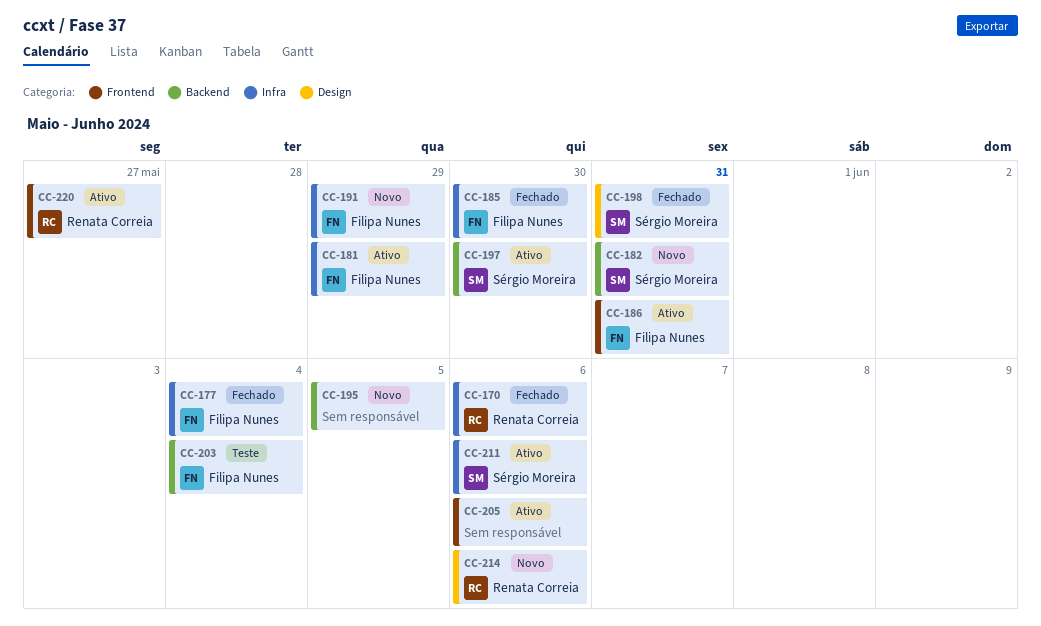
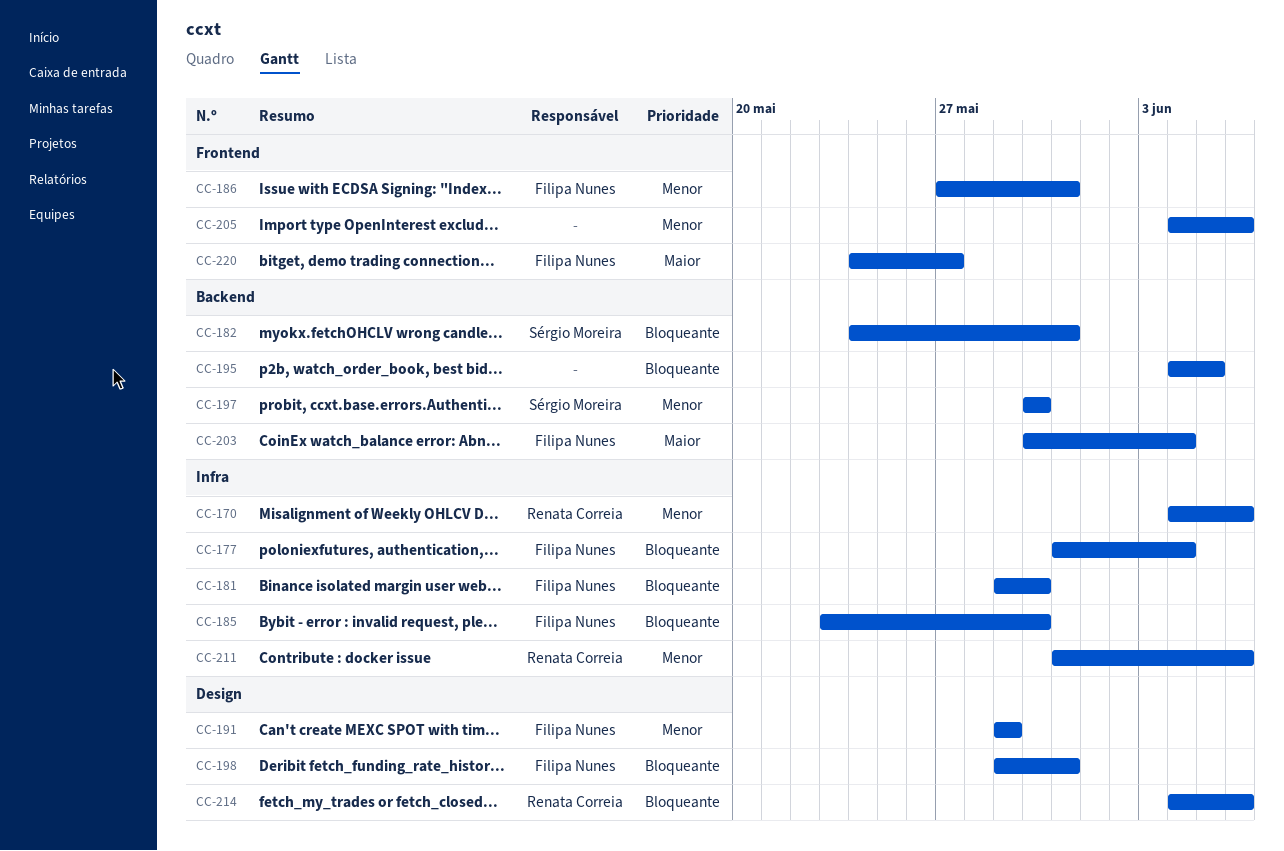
CC-181, due: May 29 -> May 30
CC-191, label: Infra -> Design
CC-198, owner: Sérgio Moreira -> Filipa Nunes
CC-211, owner: Sérgio Moreira -> Renata Correia
CC-220, owner: Renata Correia -> Filipa Nunes

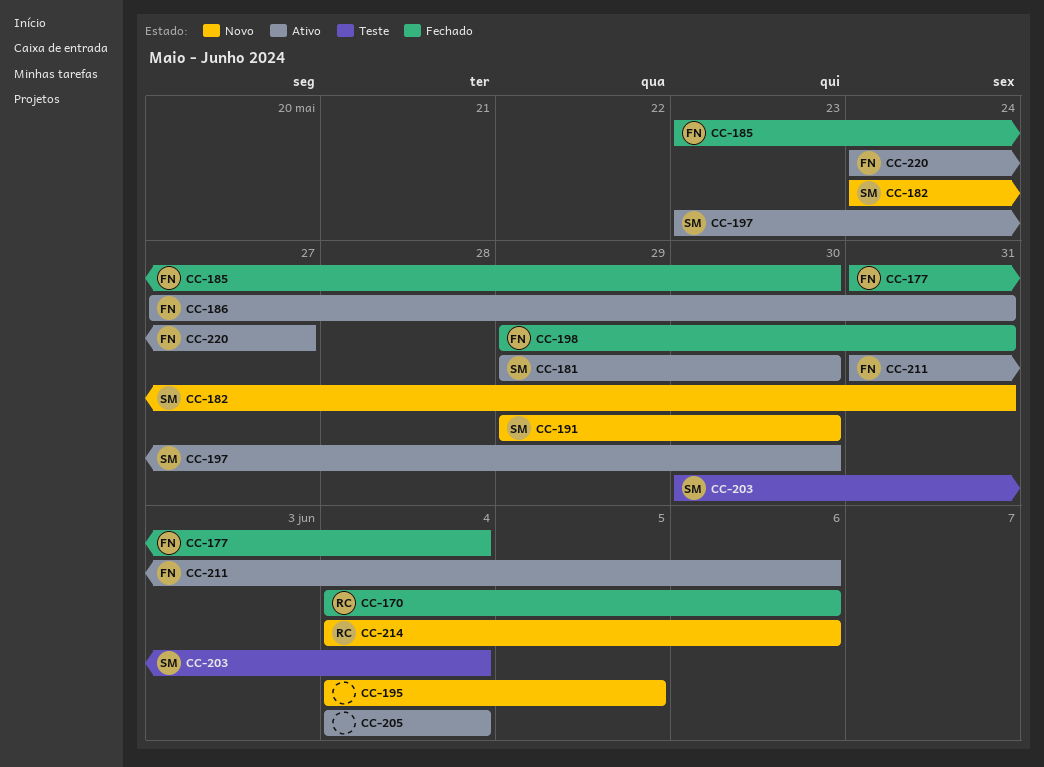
CC-181, owner: Filipa Nunes -> Sérgio Moreira
CC-191, owner: Filipa Nunes -> Sérgio Moreira
CC-191, due: May 29 -> May 30
CC-197, start: May 30 -> May 23
CC-203, owner: Filipa Nunes -> Sérgio Moreira
CC-205, due: Jun 6 -> Jun 4
CC-211, owner: Renata Correia -> Filipa Nunes

